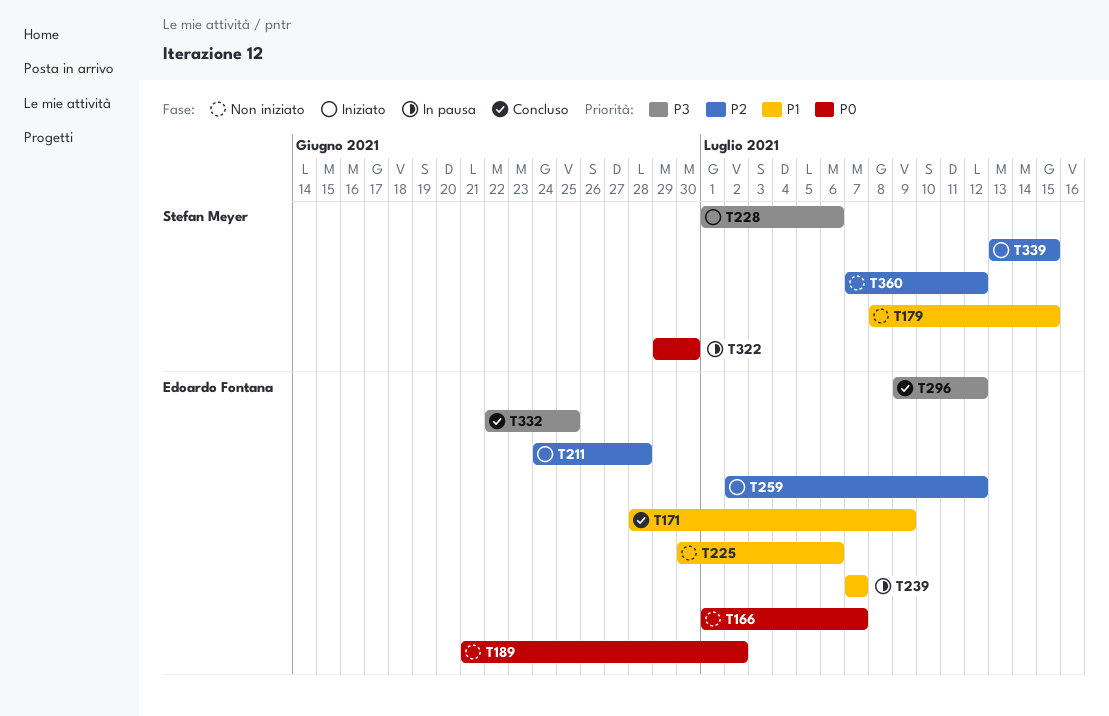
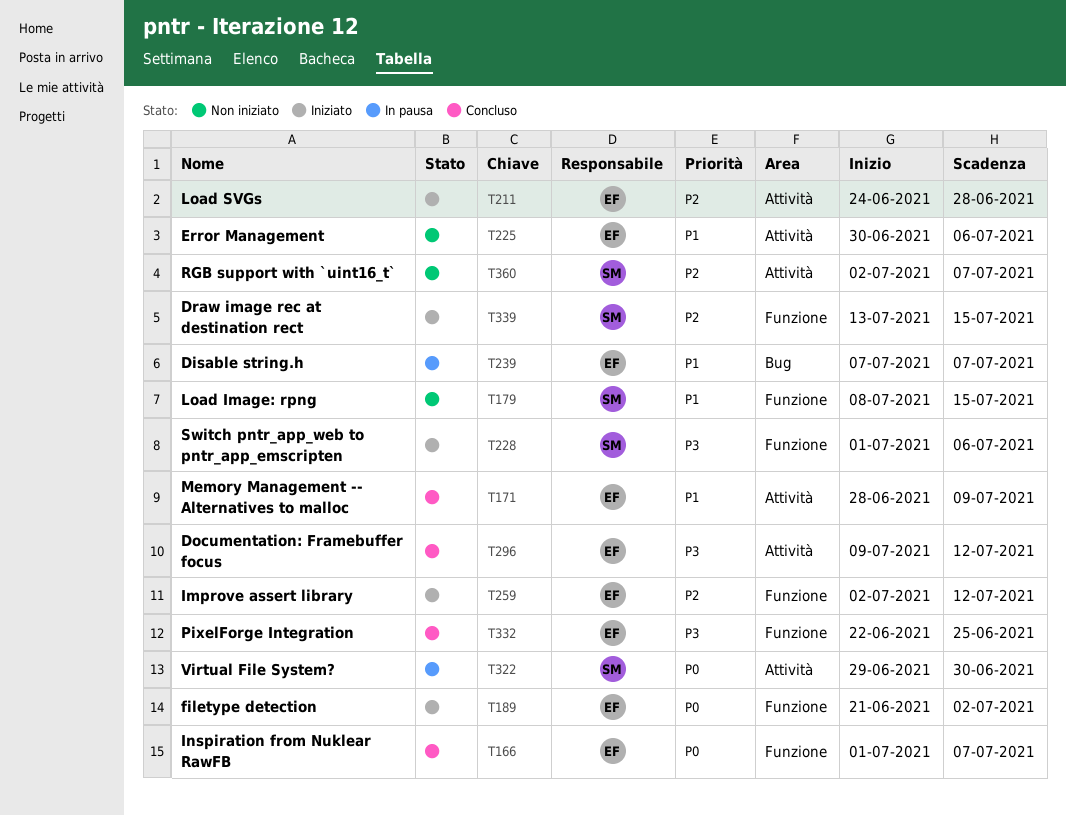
T166, status: Non iniziato -> Concluso
T189, status: Non iniziato -> Iniziato
T360, start: Jul 7 -> Jul 2
T360, due: Jul 12 -> Jul 7

